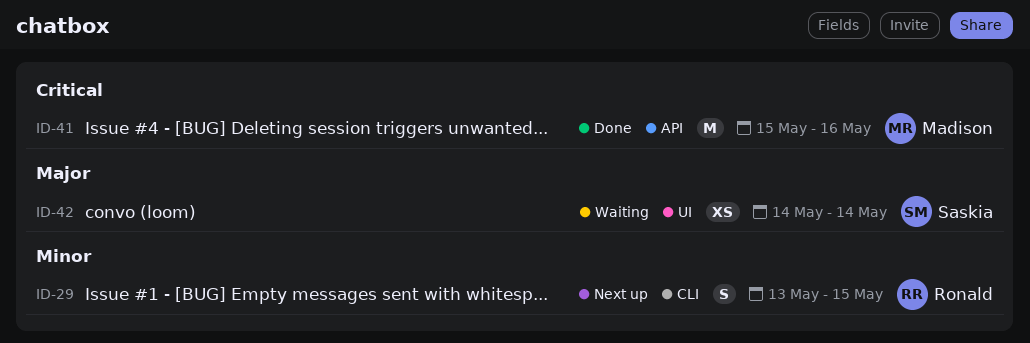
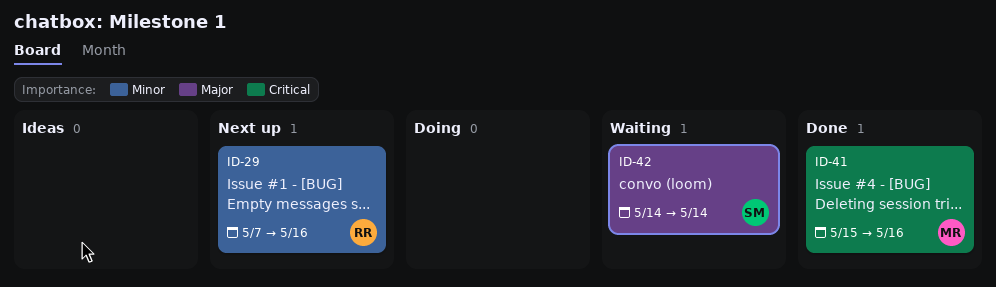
ID-29, start: May 13 -> May 7
ID-29, due: May 15 -> May 16

